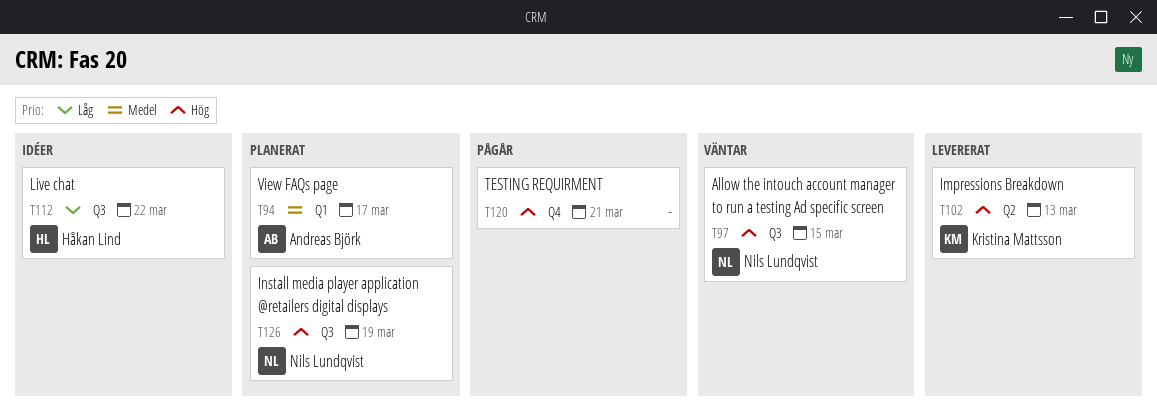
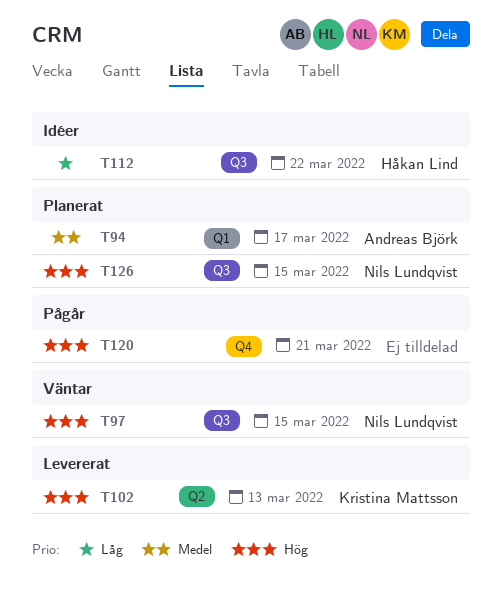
T126, due: Mar 19 -> Mar 15

